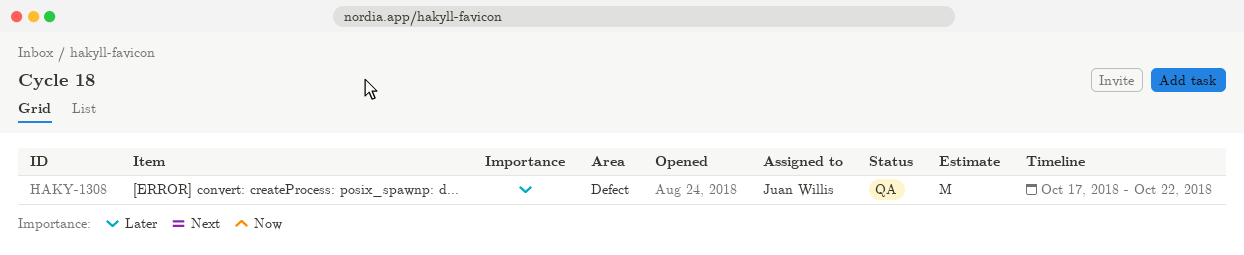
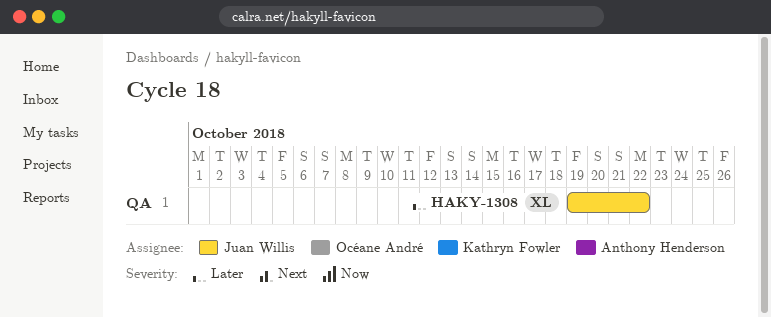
HAKY-1308, estimate: M -> XL
HAKY-1308, start: Oct 17 -> Oct 19

